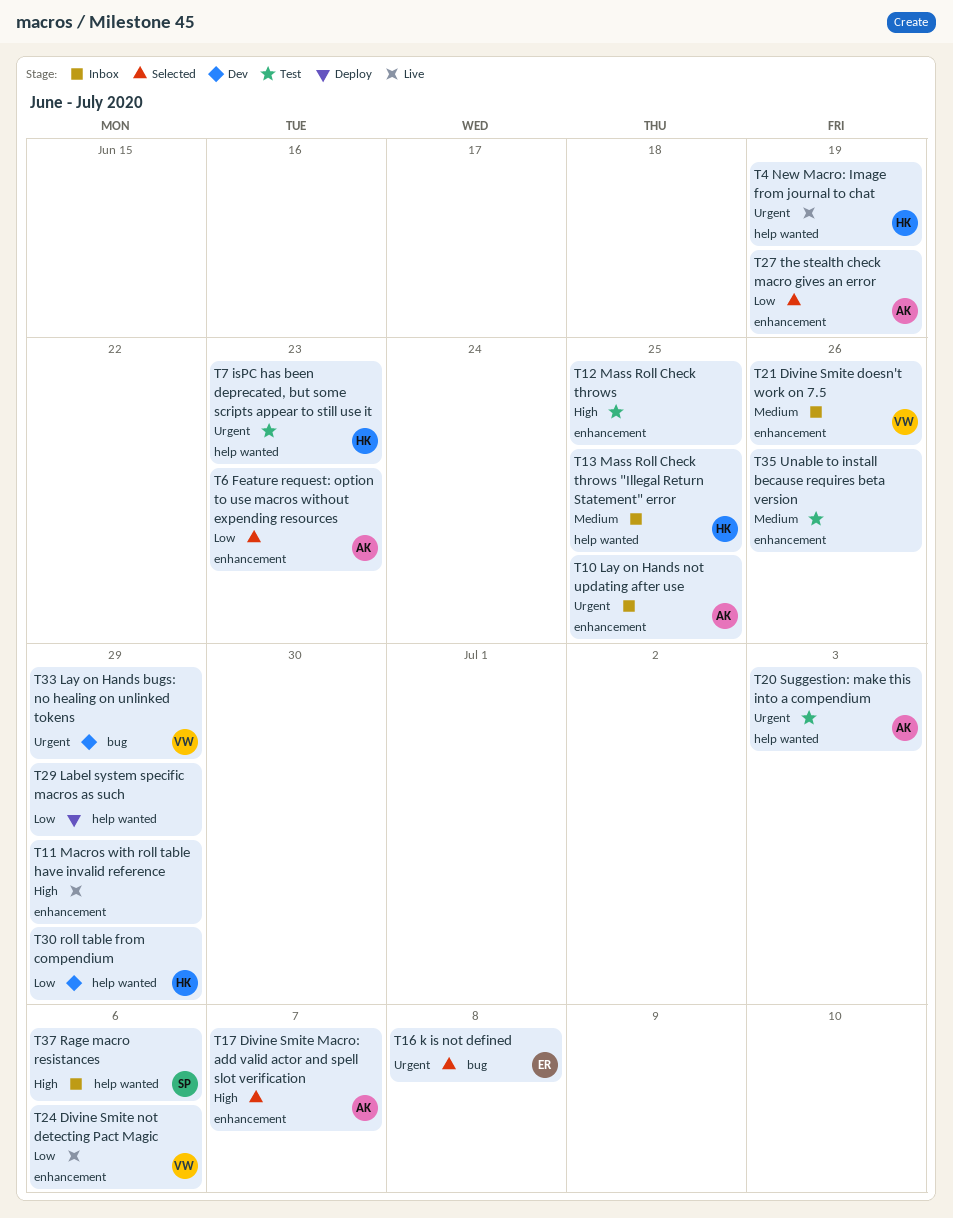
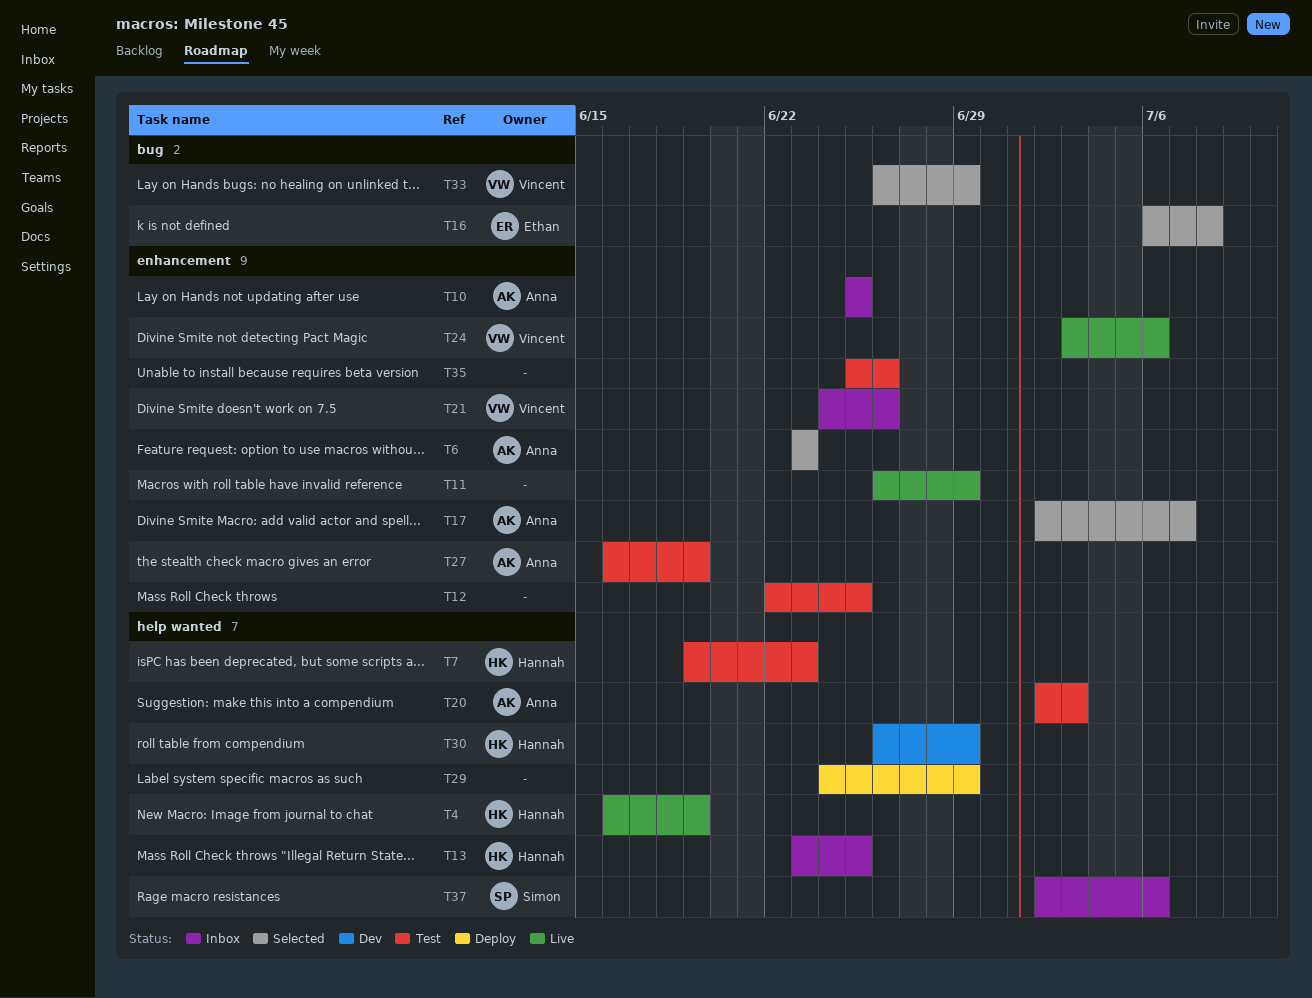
T27, status: Selected -> Test
T33, status: Dev -> Selected

